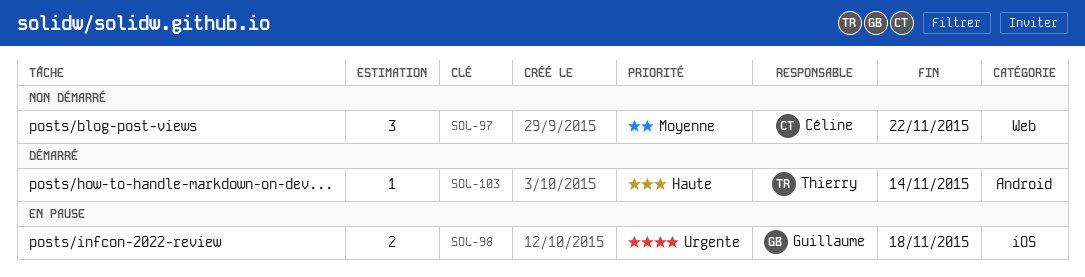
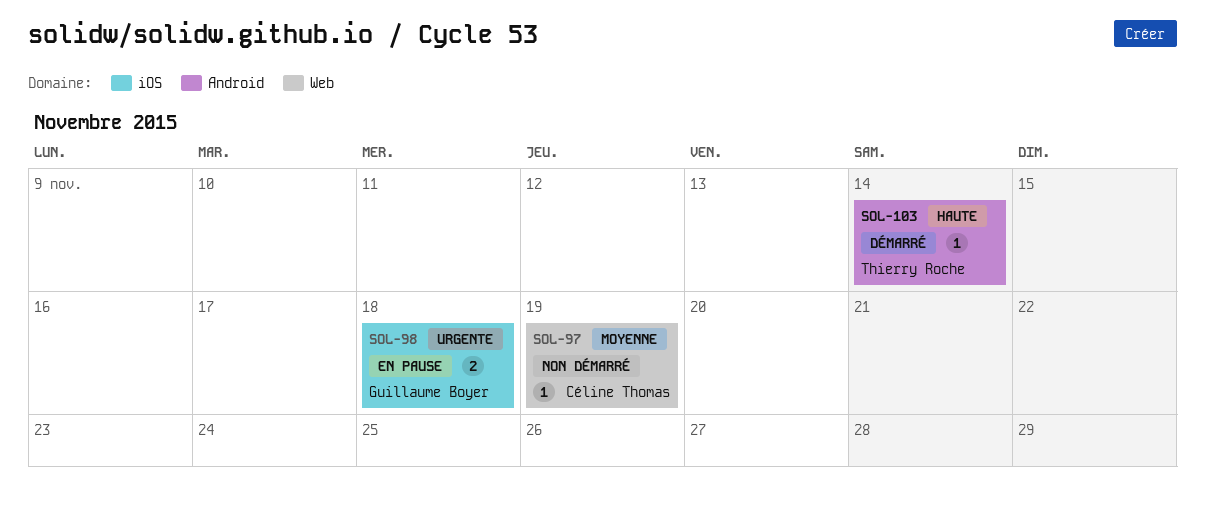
SOL-97, estimate: 3 -> 1
SOL-97, due: Nov 22 -> Nov 19

